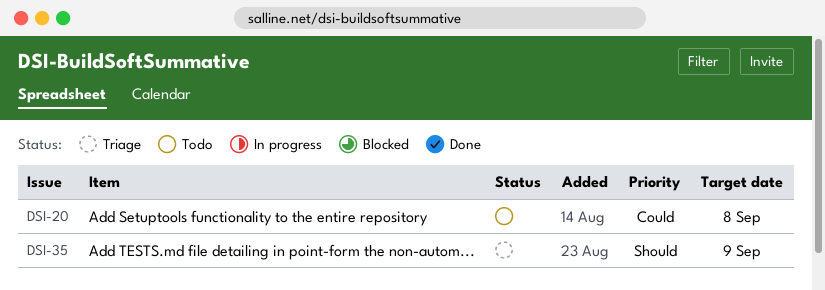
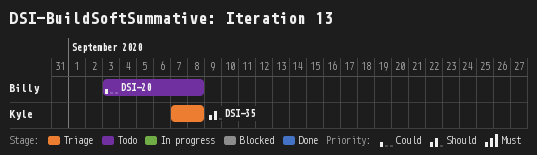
DSI-35, due: Sep 9 -> Sep 8

